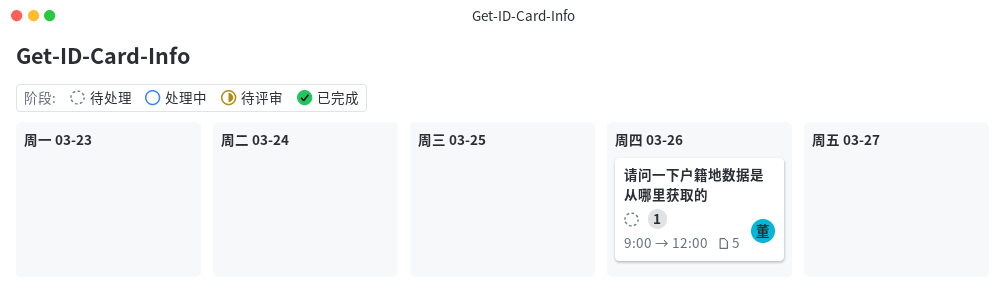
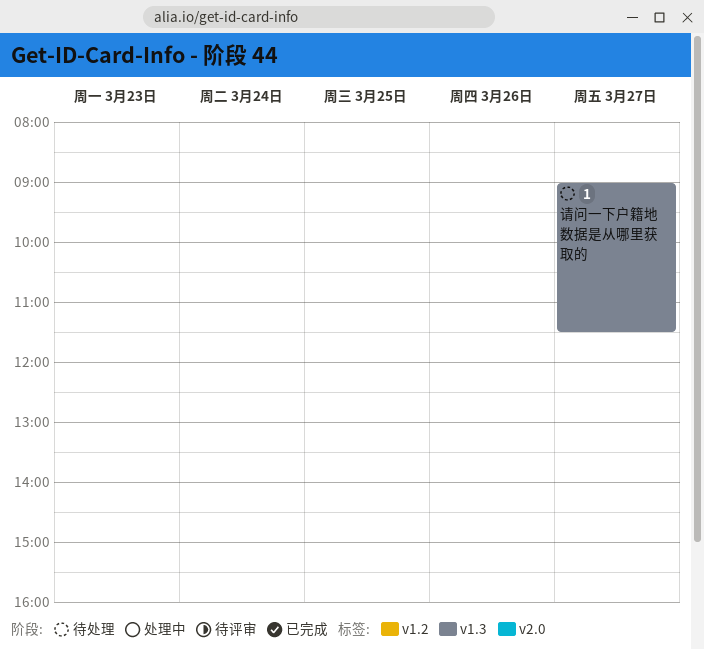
请问一下户籍地数据是从哪里获取的, day: Mar 26 -> Mar 27
请问一下户籍地数据是从哪里获取的, ends: 12:00 -> 11:30

